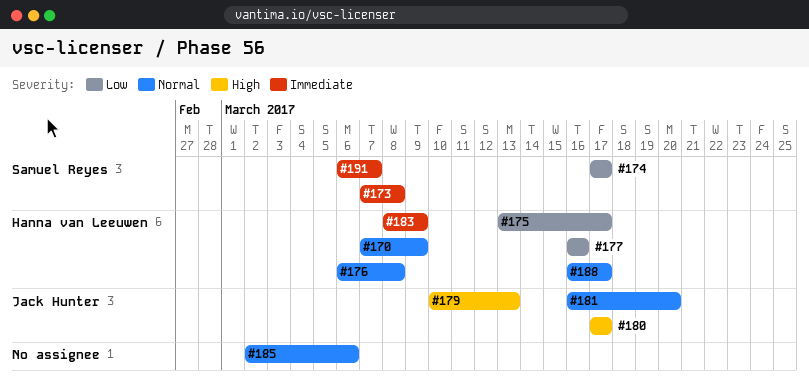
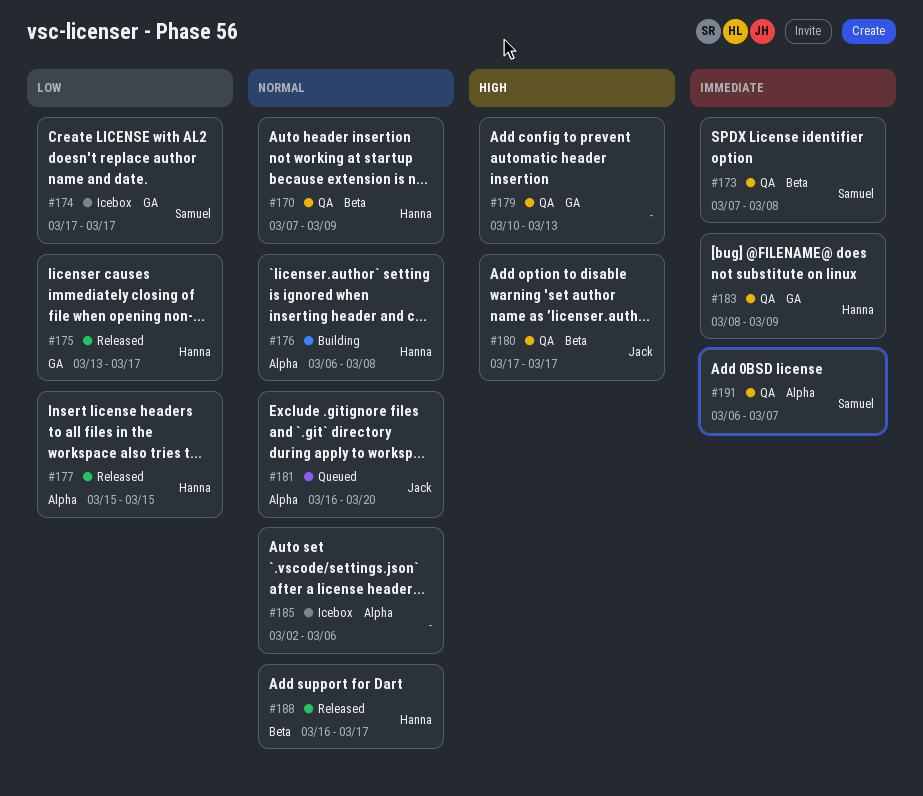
#177, start: Mar 16 -> Mar 15
#177, due: Mar 16 -> Mar 15
#179, owner: Jack Hunter -> none

